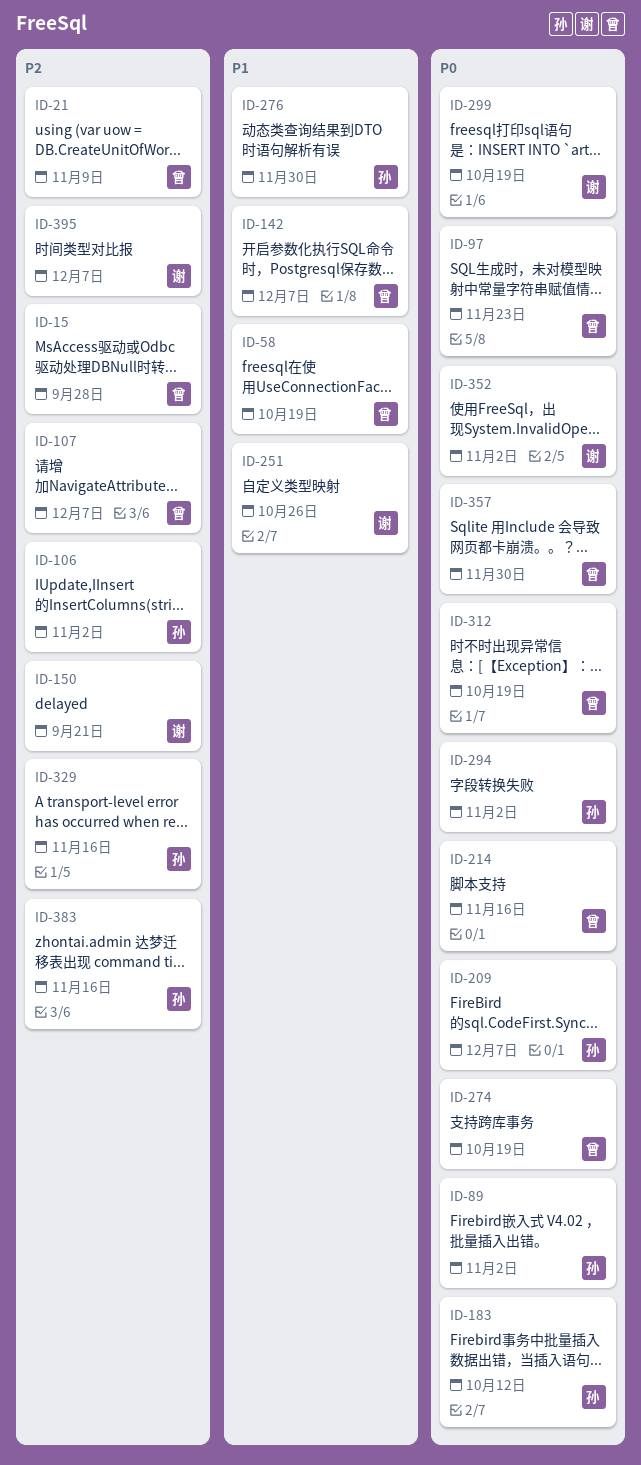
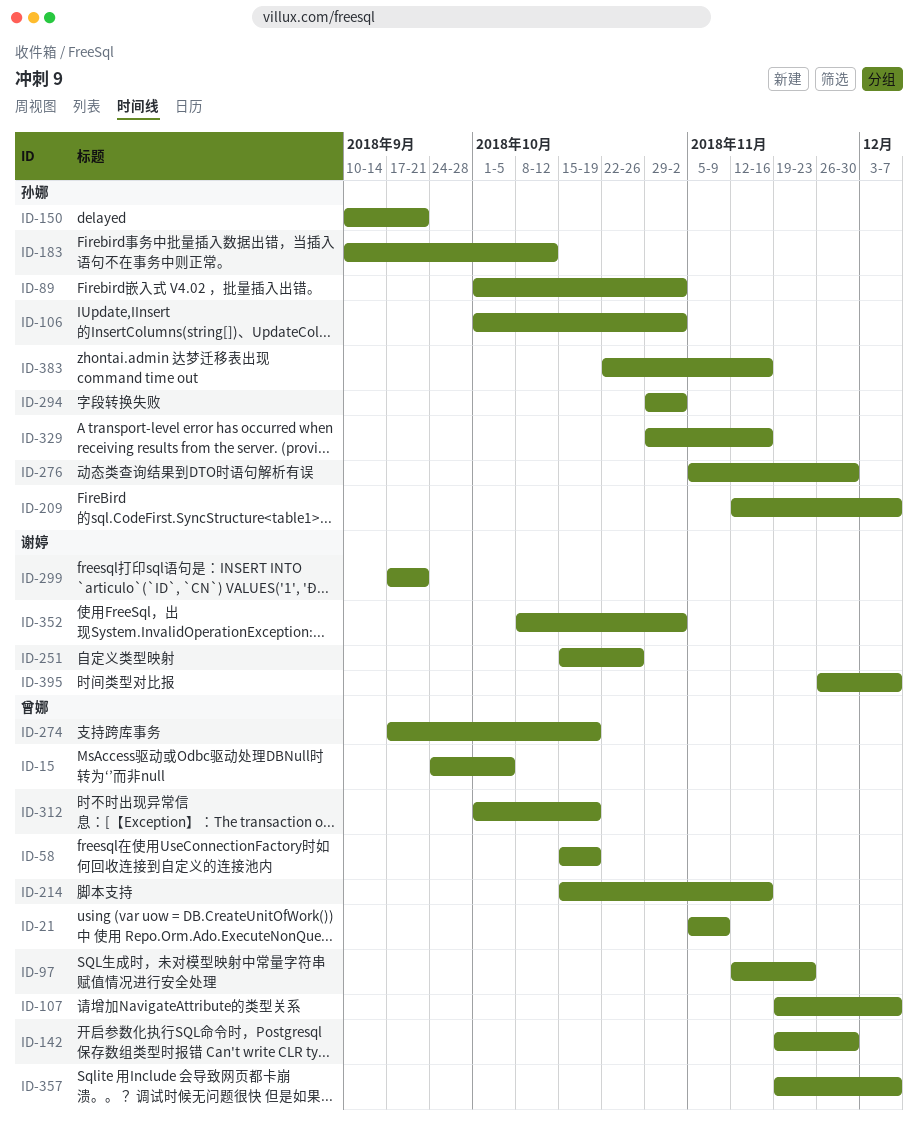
ID-15, due: Sep 28 -> Oct 5
ID-142, due: Dec 7 -> Nov 30
ID-150, owner: 谢婷 -> 孙娜
ID-299, due: Oct 19 -> Sep 21
ID-357, due: Nov 30 -> Dec 7

